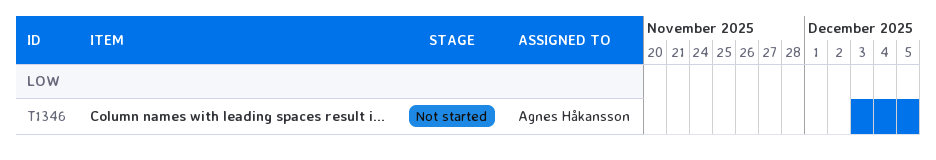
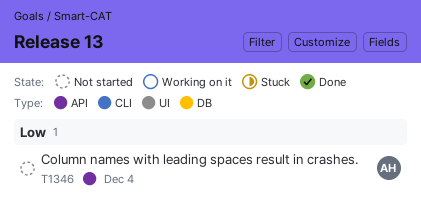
T1346, due: Dec 5 -> Dec 4

